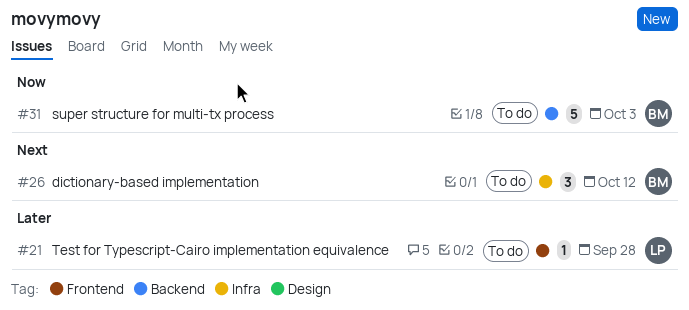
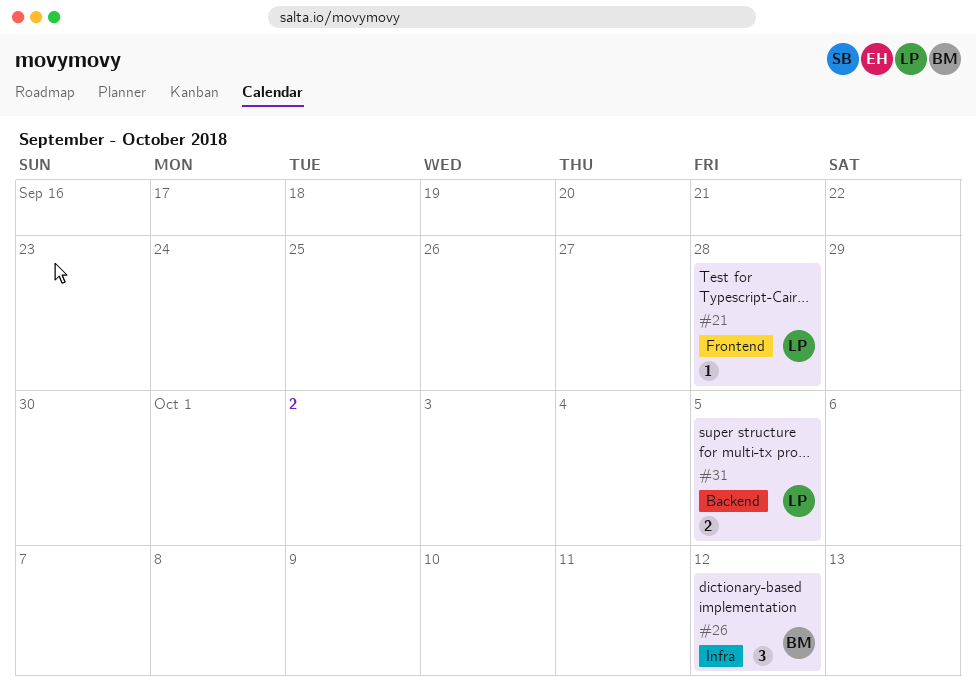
#31, owner: BM -> LP
#31, estimate: 5 -> 2
#31, due: Oct 3 -> Oct 5

